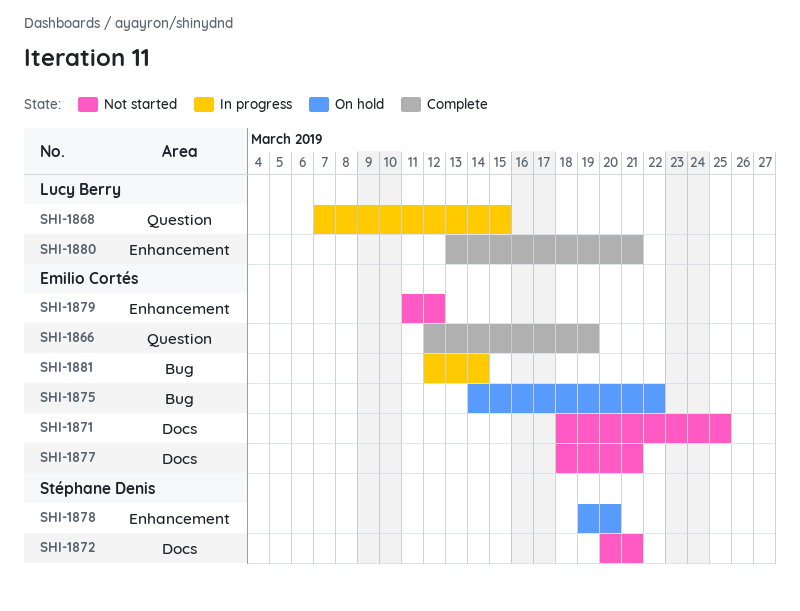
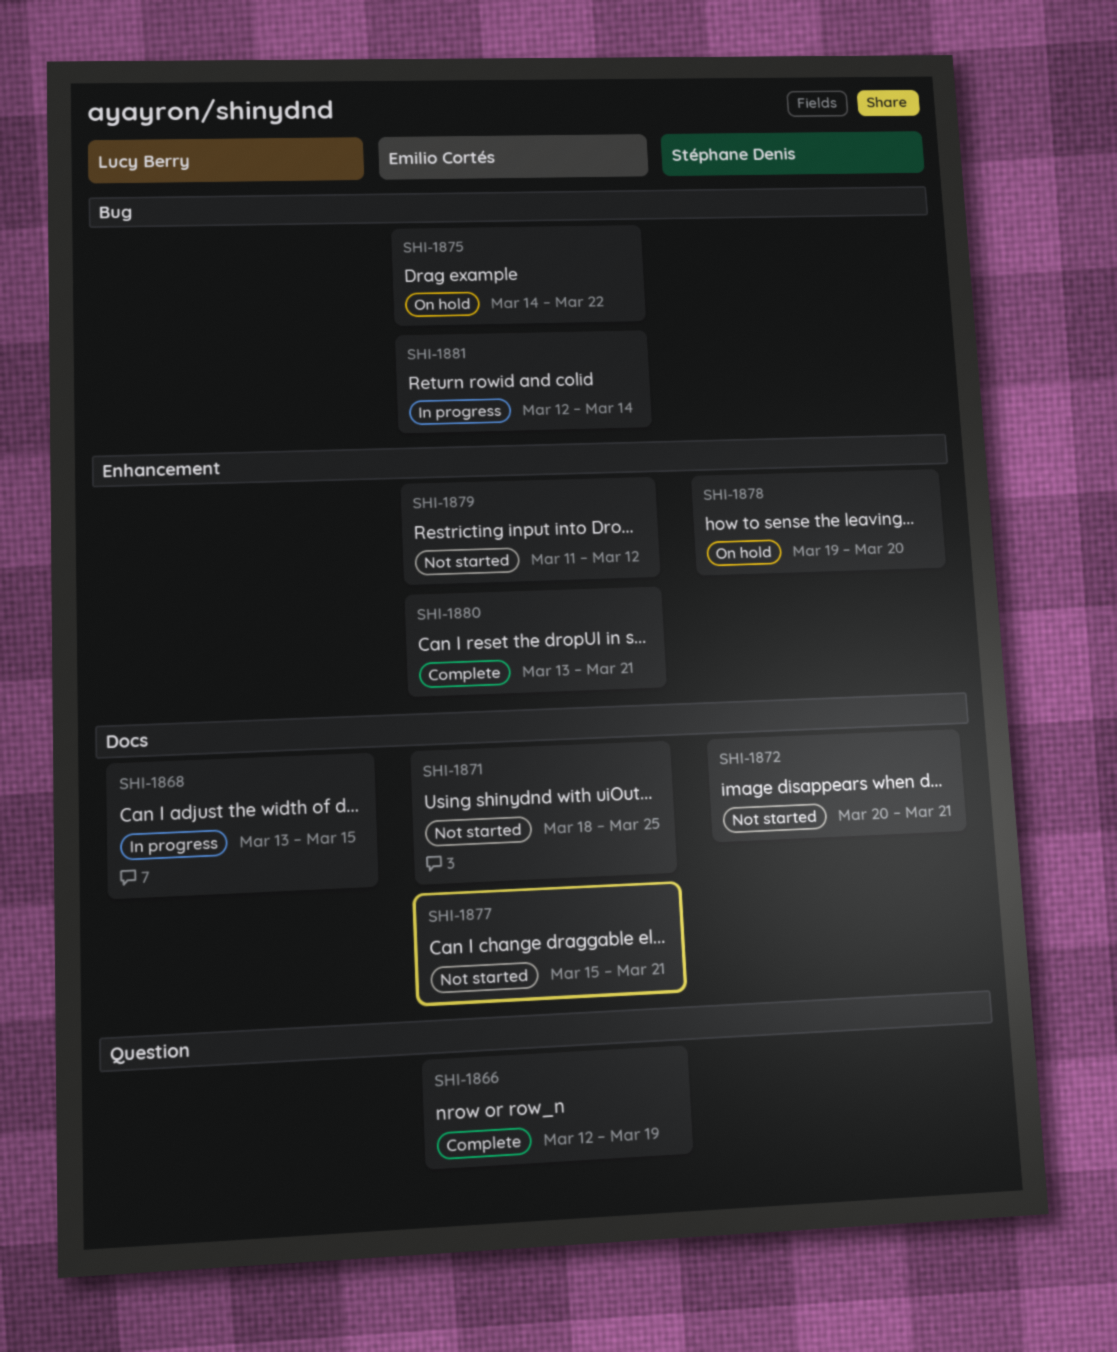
SHI-1868, label: Question -> Docs
SHI-1868, start: Mar 7 -> Mar 13
SHI-1877, start: Mar 18 -> Mar 15
SHI-1880, owner: Lucy Berry -> Emilio Cortés

